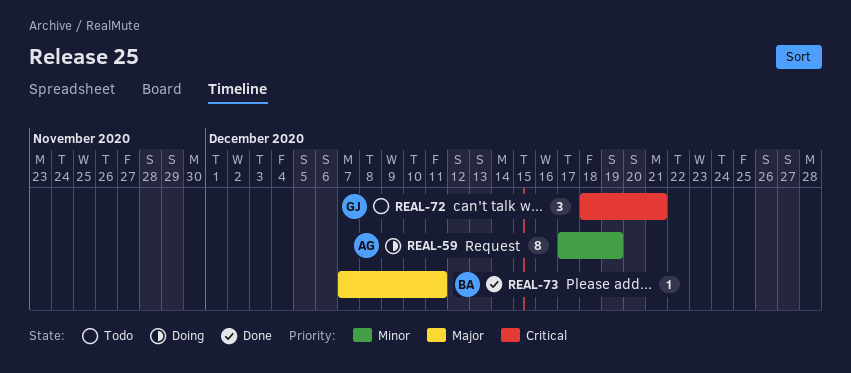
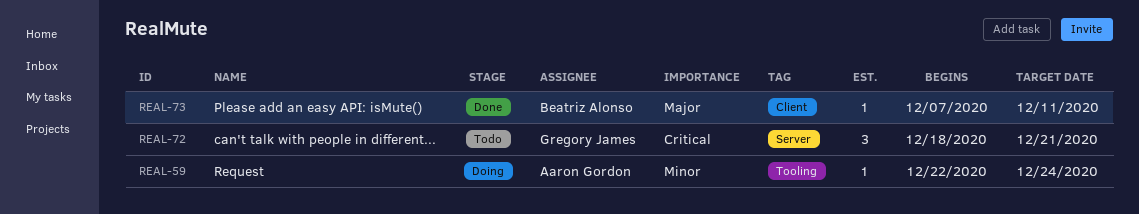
REAL-59, estimate: 8 -> 1
REAL-59, start: Dec 17 -> Dec 22
REAL-59, due: Dec 19 -> Dec 24

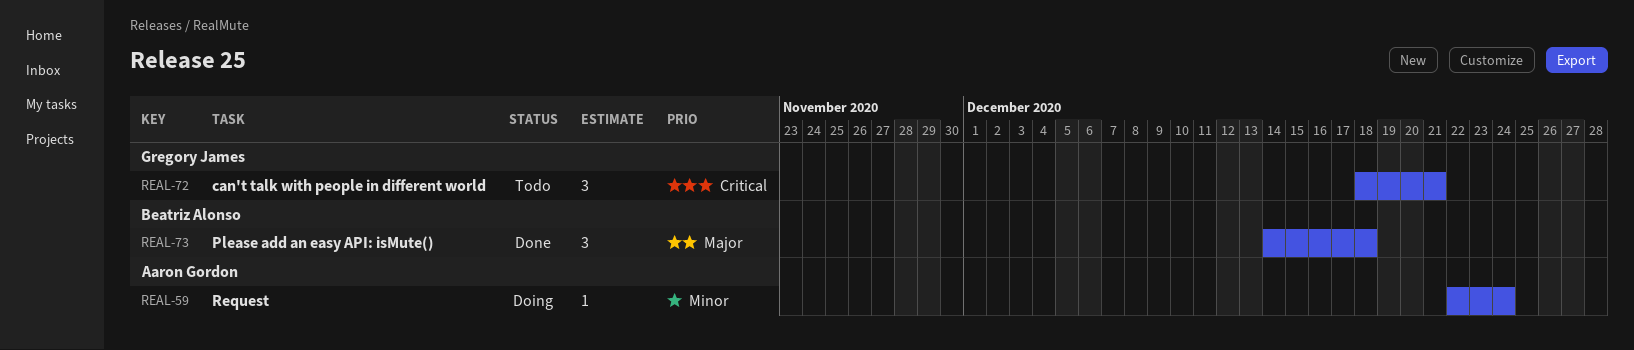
REAL-73, estimate: 1 -> 3
REAL-73, start: Dec 7 -> Dec 14
REAL-73, due: Dec 11 -> Dec 18

